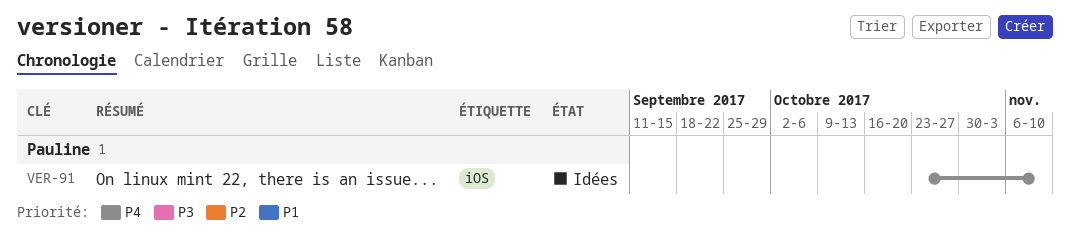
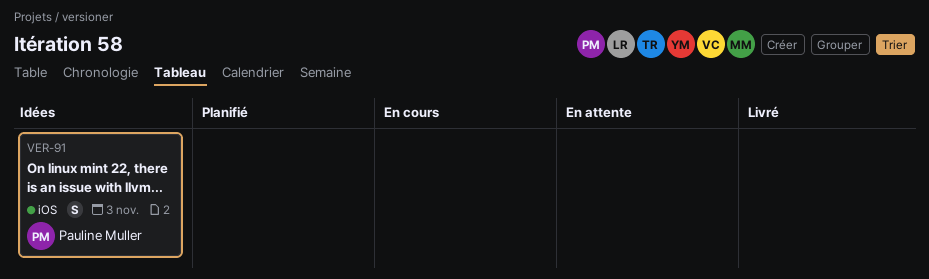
VER-91, due: Nov 10 -> Nov 3

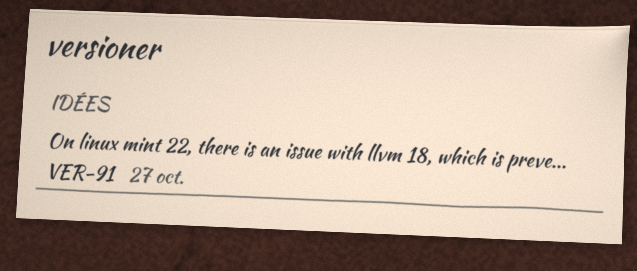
VER-91, due: Nov 3 -> Oct 27

